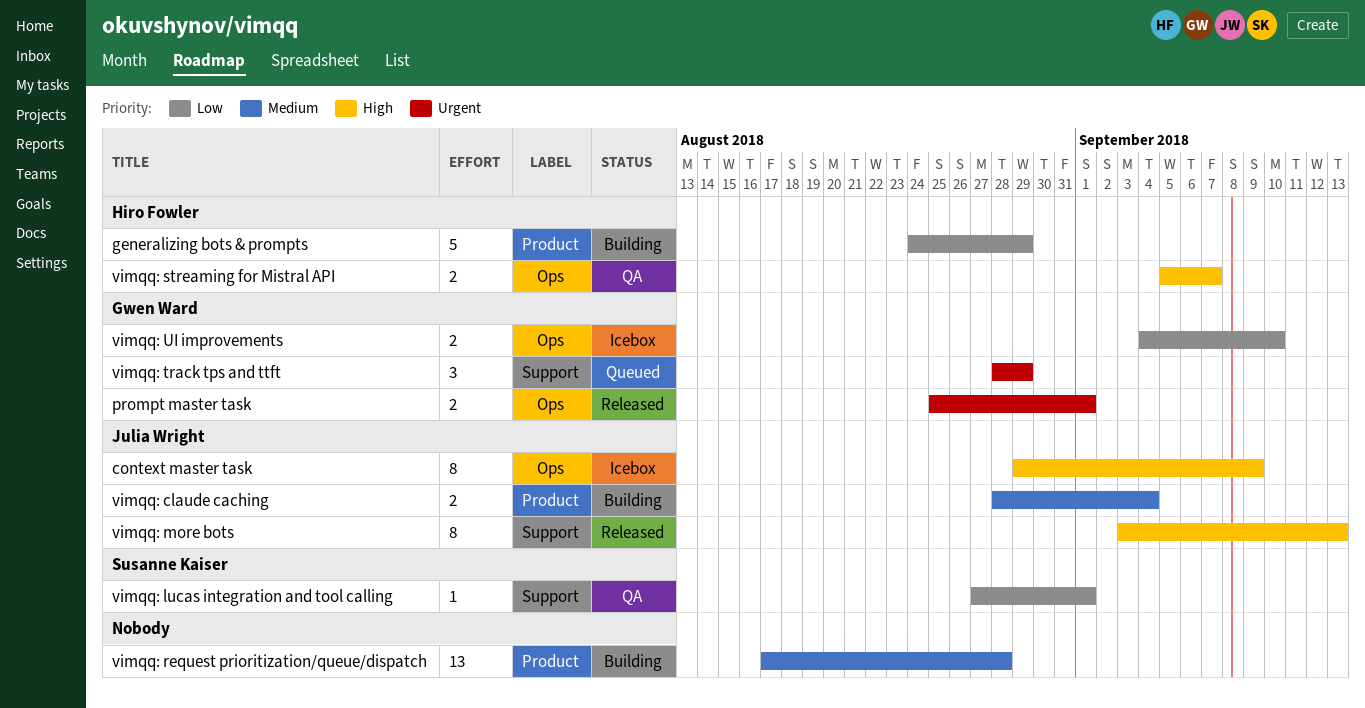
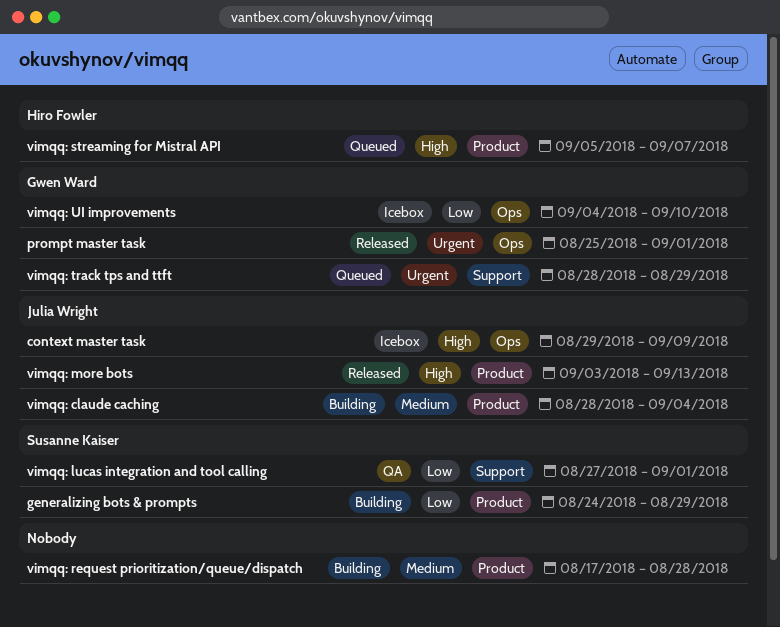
generalizing bots & prompts, owner: Hiro Fowler -> Susanne Kaiser
vimqq: more bots, label: Support -> Product
vimqq: streaming for Mistral API, status: QA -> Queued
vimqq: streaming for Mistral API, label: Ops -> Product

